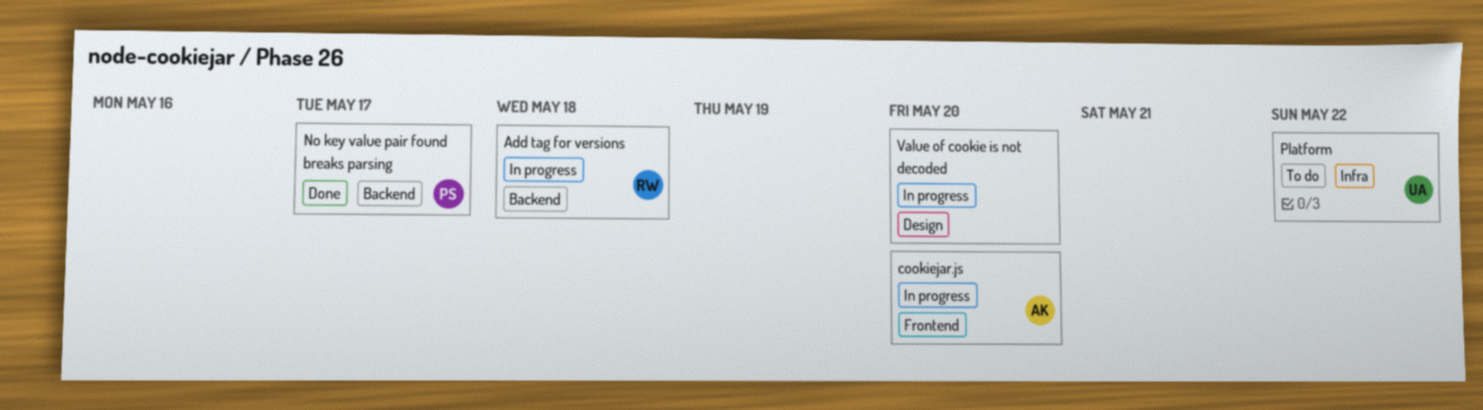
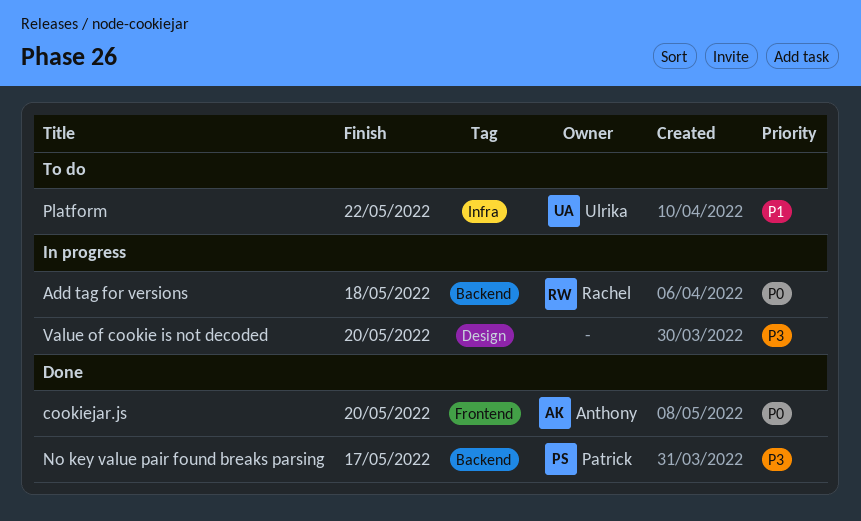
cookiejar.js, status: In progress -> Done

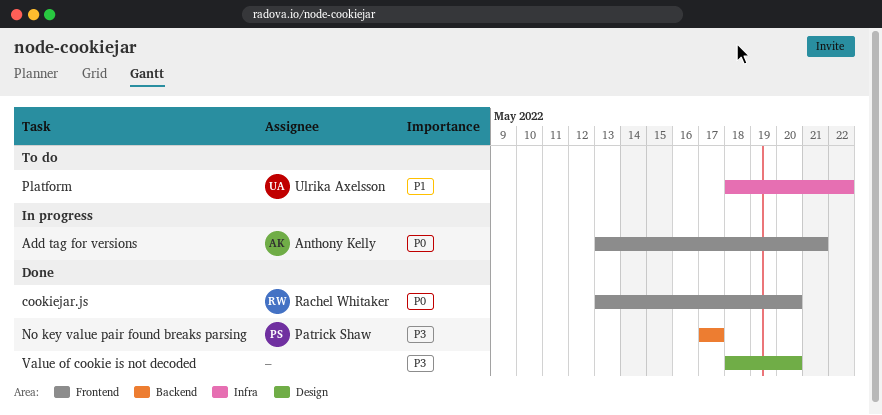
Add tag for versions, owner: Rachel Whitaker -> Anthony Kelly
Add tag for versions, label: Backend -> Frontend
Add tag for versions, due: May 18 -> May 21
cookiejar.js, owner: Anthony Kelly -> Rachel Whitaker
Value of cookie is not decoded, status: In progress -> Done

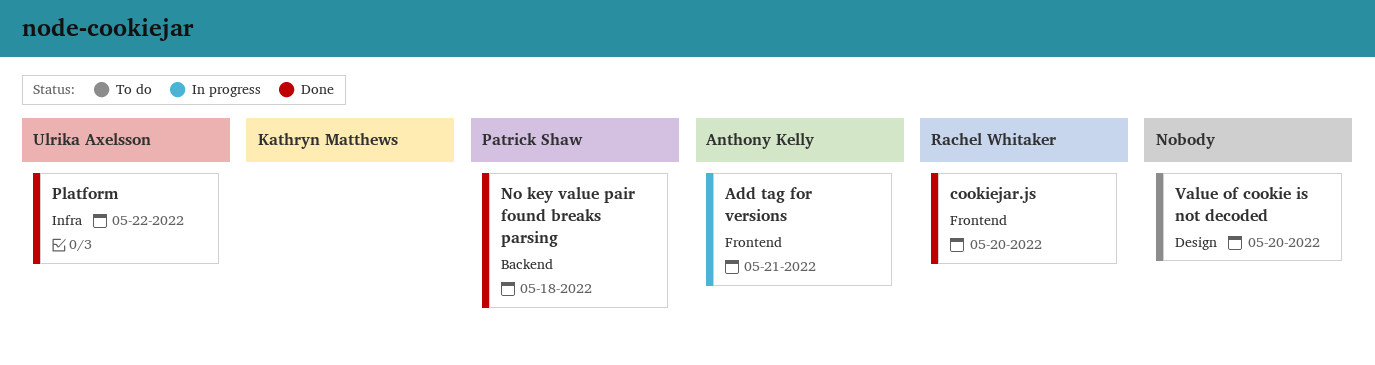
No key value pair found breaks parsing, due: May 17 -> May 18
Platform, status: To do -> Done
Value of cookie is not decoded, status: Done -> To do

